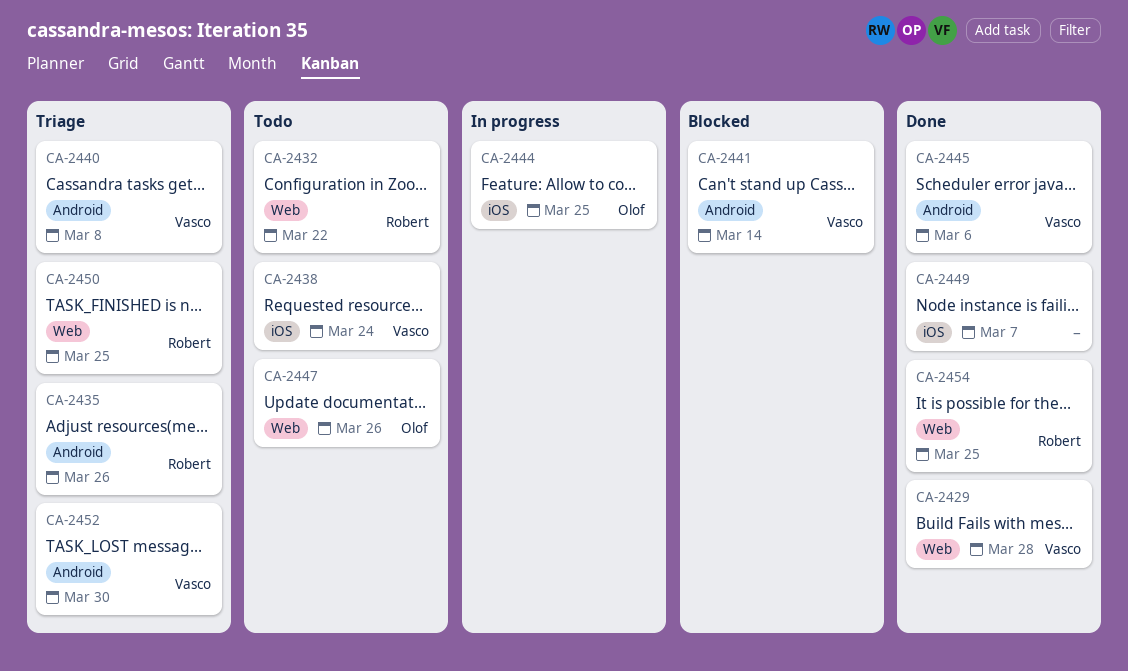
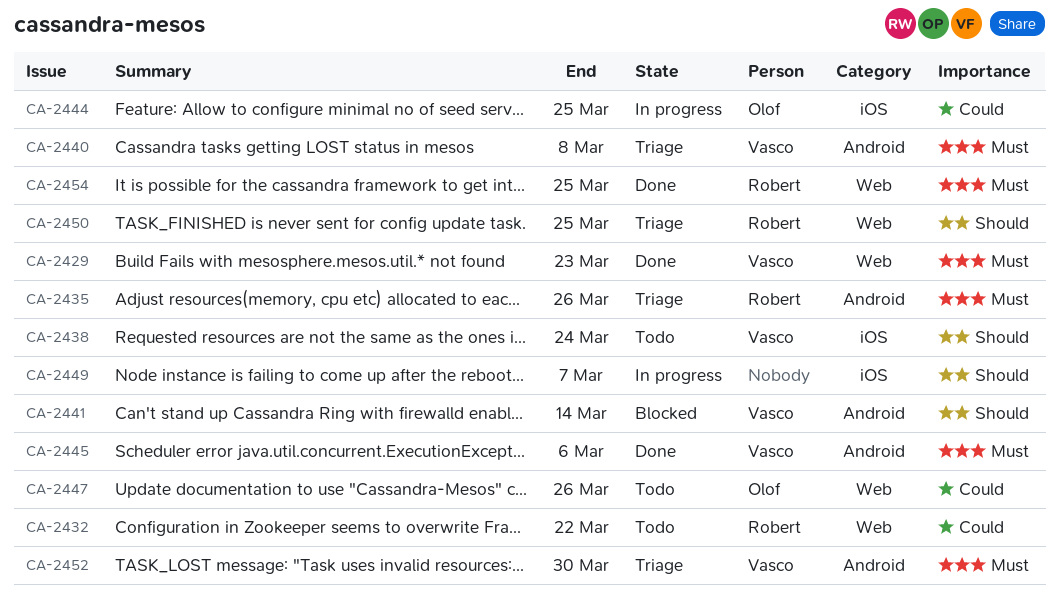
CA-2429, due: Mar 28 -> Mar 23
CA-2449, status: Done -> In progress

